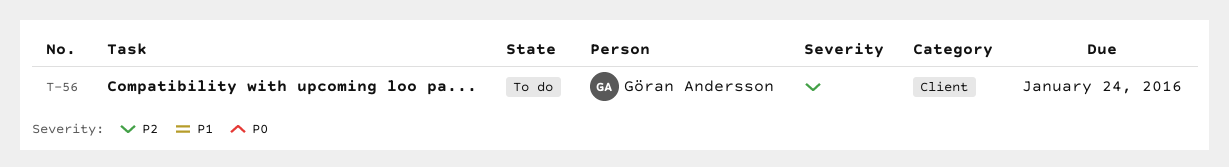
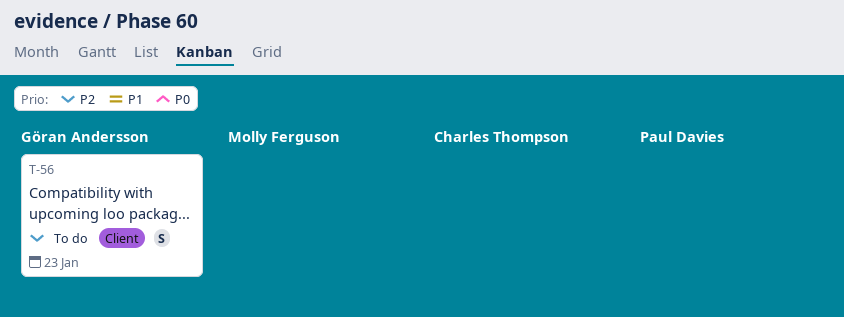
T-56, due: Jan 24 -> Jan 23

